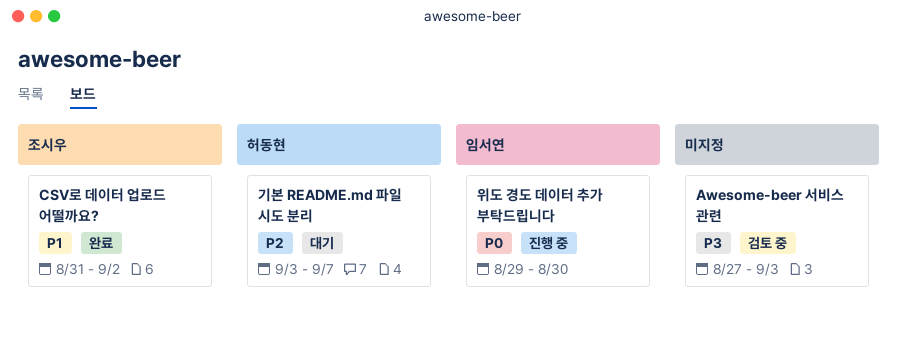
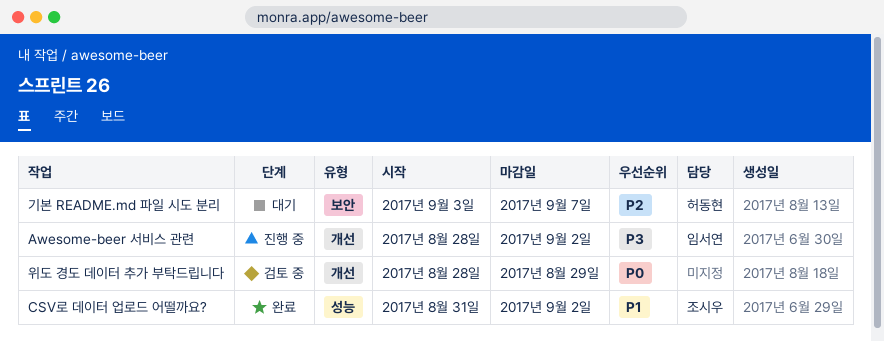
Awesome-beer 서비스 관련, status: 검토 중 -> 진행 중
Awesome-beer 서비스 관련, owner: none -> 임서연
Awesome-beer 서비스 관련, start: Aug 27 -> Aug 28
Awesome-beer 서비스 관련, due: Sep 3 -> Sep 2
위도 경도 데이터 추가 부탁드립니다, status: 진행 중 -> 검토 중
위도 경도 데이터 추가 부탁드립니다, owner: 임서연 -> none
위도 경도 데이터 추가 부탁드립니다, start: Aug 29 -> Aug 28
위도 경도 데이터 추가 부탁드립니다, due: Aug 30 -> Aug 29

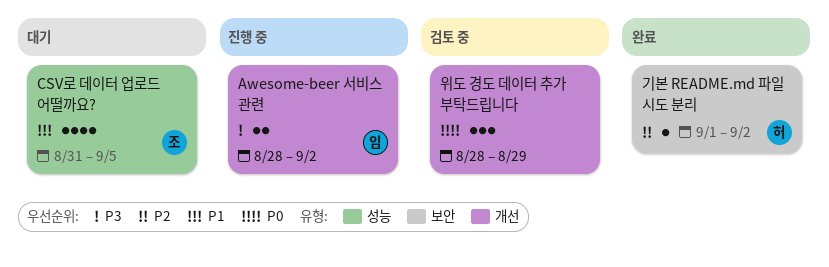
CSV로 데이터 업로드 어떨까요?, status: 완료 -> 대기
CSV로 데이터 업로드 어떨까요?, due: Sep 2 -> Sep 5
기본 README.md 파일 시도 분리, status: 대기 -> 완료
기본 README.md 파일 시도 분리, start: Sep 3 -> Sep 1
기본 README.md 파일 시도 분리, due: Sep 7 -> Sep 2

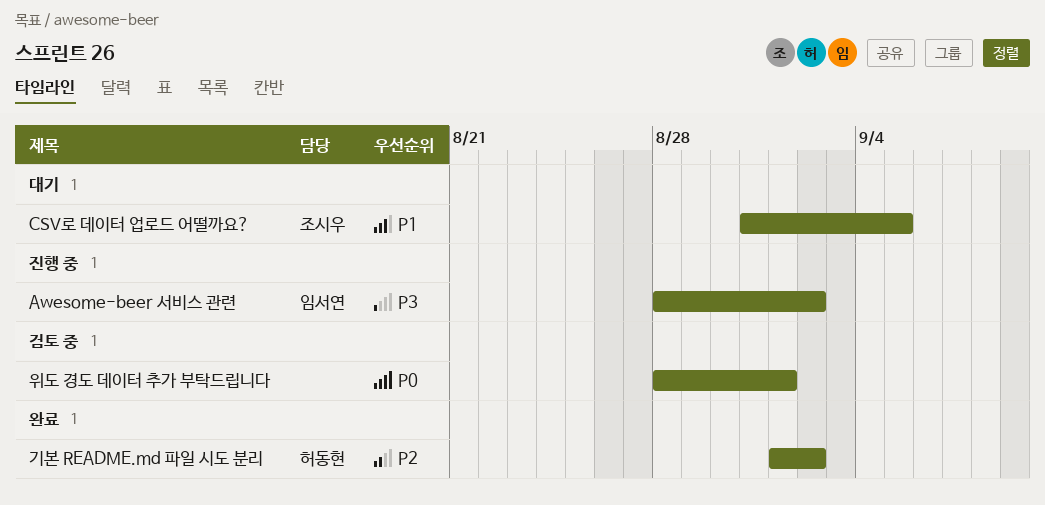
위도 경도 데이터 추가 부탁드립니다, due: Aug 29 -> Sep 1

